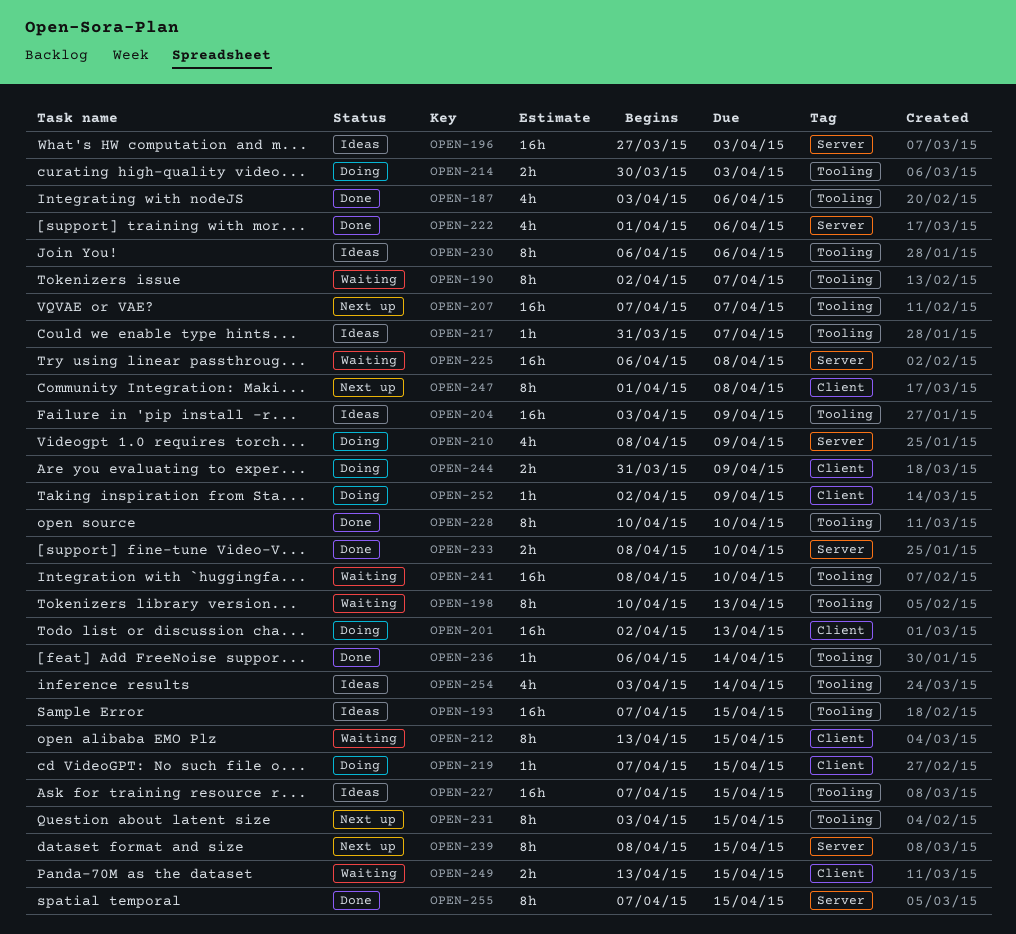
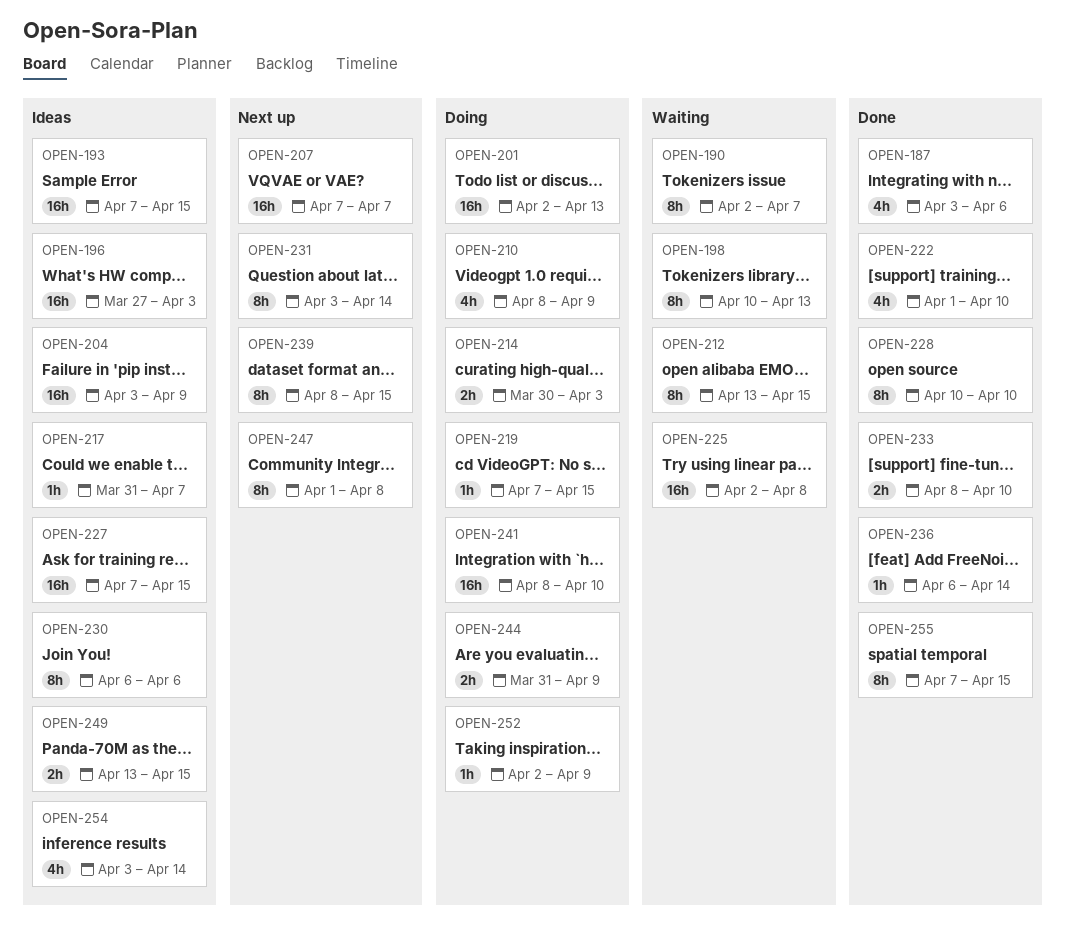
OPEN-222, due: Apr 6 -> Apr 10
OPEN-225, start: Apr 6 -> Apr 2
OPEN-231, due: Apr 15 -> Apr 14
OPEN-241, status: Waiting -> Doing
OPEN-249, status: Waiting -> Ideas

